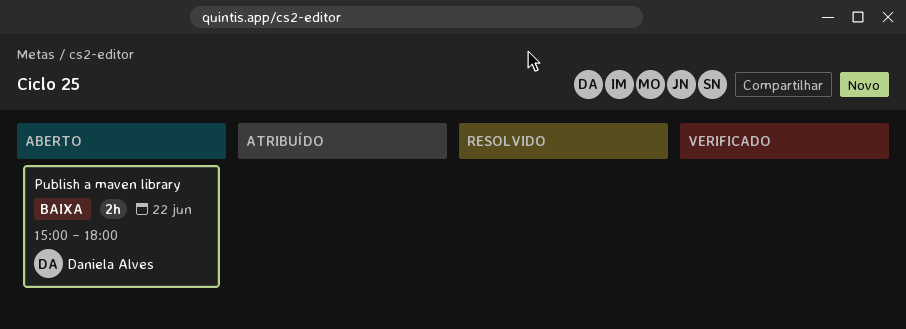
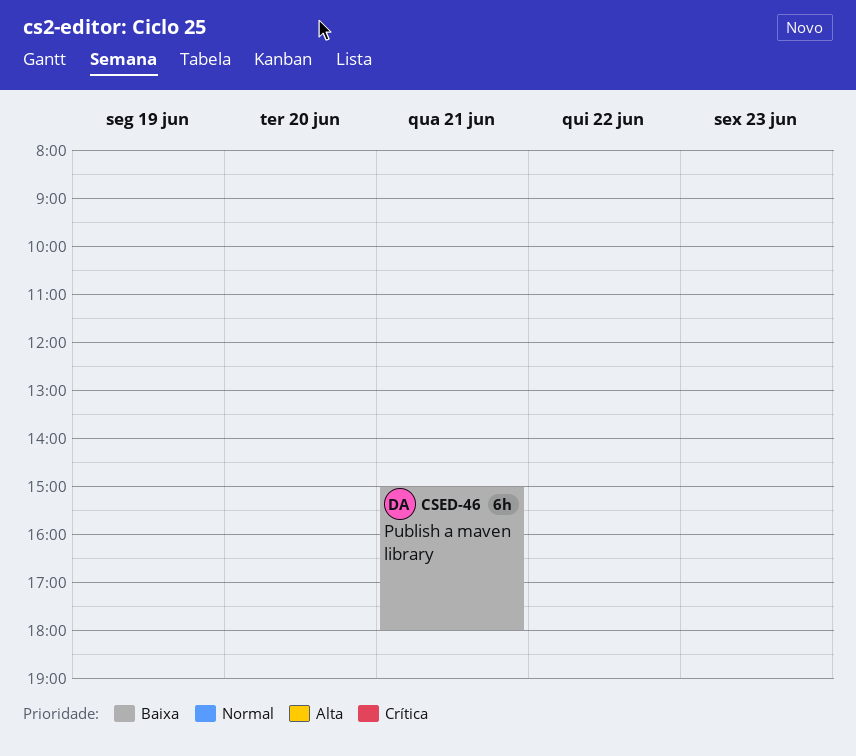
Publish a maven library, estimate: 2h -> 6h
Publish a maven library, day: Jun 22 -> Jun 21

